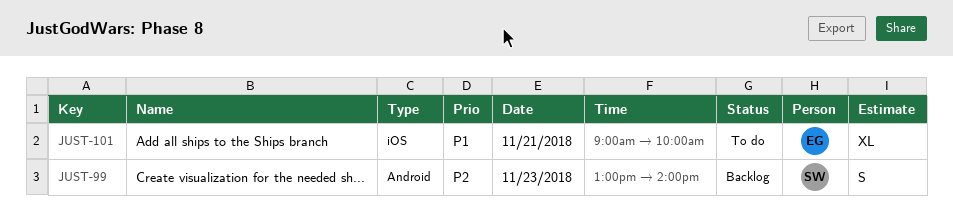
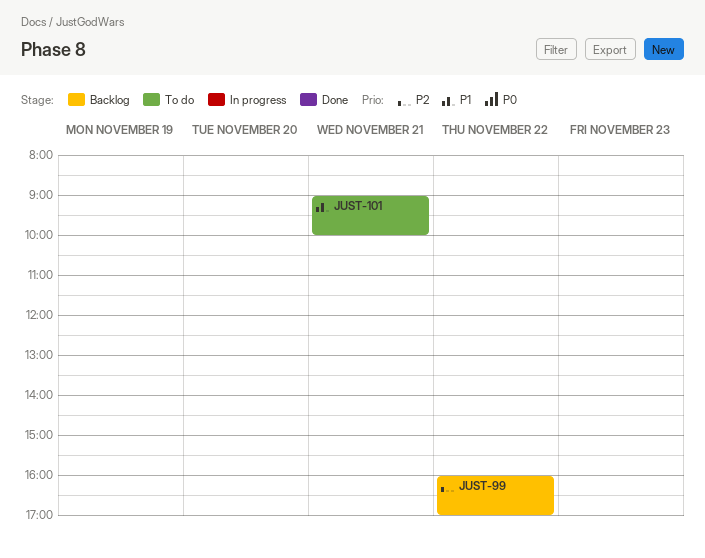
JUST-99, day: Nov 23 -> Nov 22
JUST-99, begins: 13:00 -> 16:00
JUST-99, ends: 14:00 -> 17:00

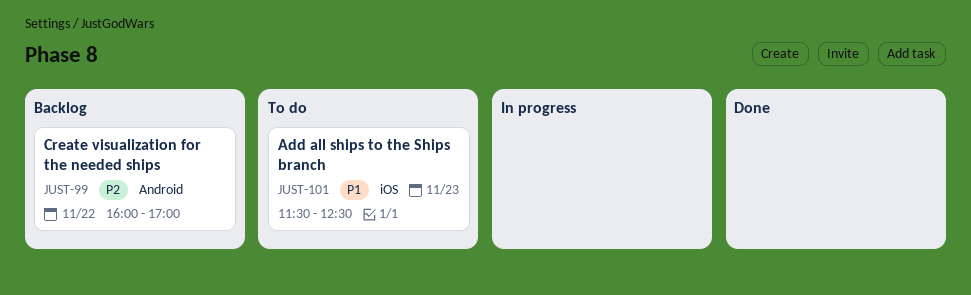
JUST-101, day: Nov 21 -> Nov 23
JUST-101, begins: 09:00 -> 11:30
JUST-101, ends: 10:00 -> 12:30

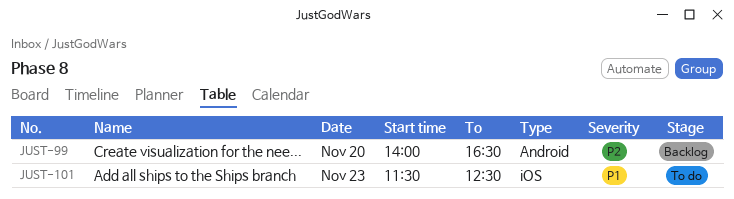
JUST-99, day: Nov 22 -> Nov 20
JUST-99, begins: 16:00 -> 14:00
JUST-99, ends: 17:00 -> 16:30

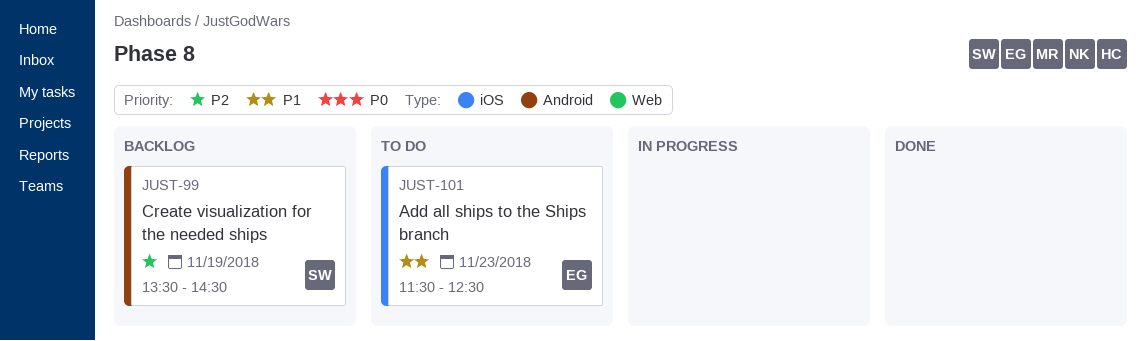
JUST-99, day: Nov 20 -> Nov 19
JUST-99, begins: 14:00 -> 13:30
JUST-99, ends: 16:30 -> 14:30

